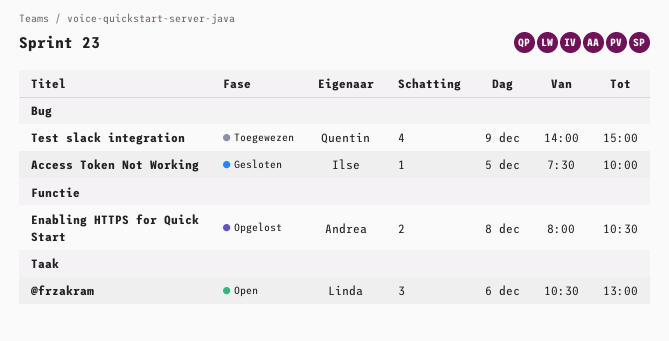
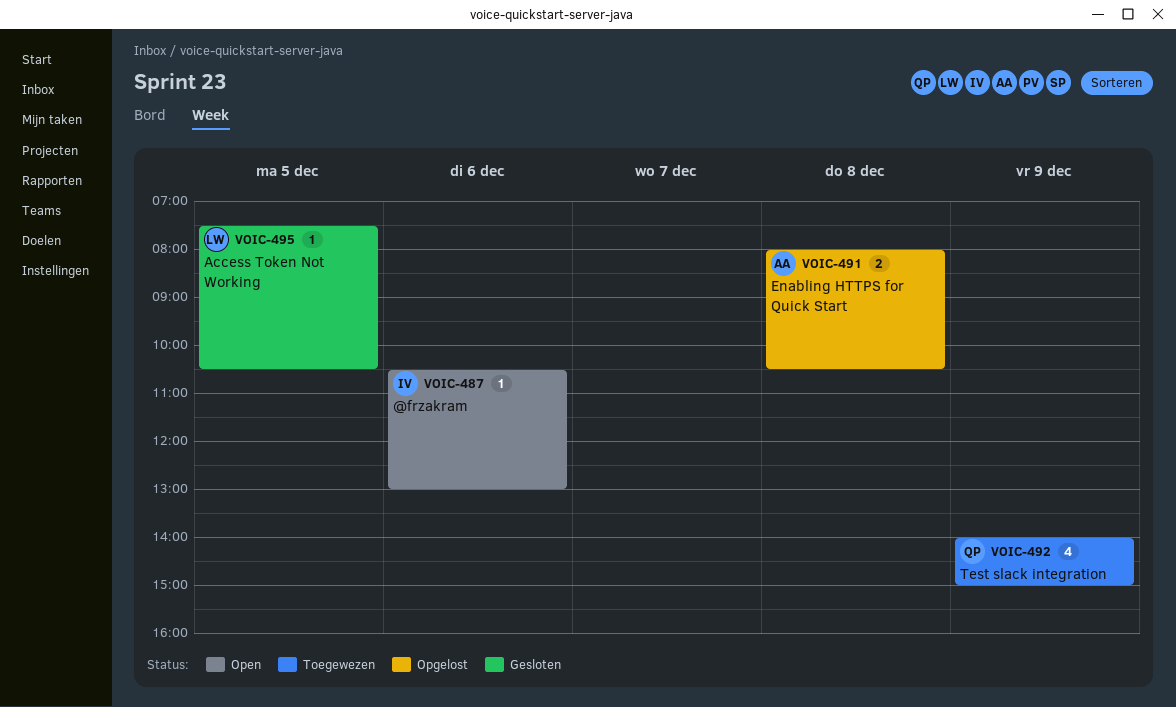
@frzakram, owner: Linda -> Ilse
@frzakram, estimate: 3 -> 1
Access Token Not Working, owner: Ilse -> Linda
Access Token Not Working, ends: 10:00 -> 10:30

